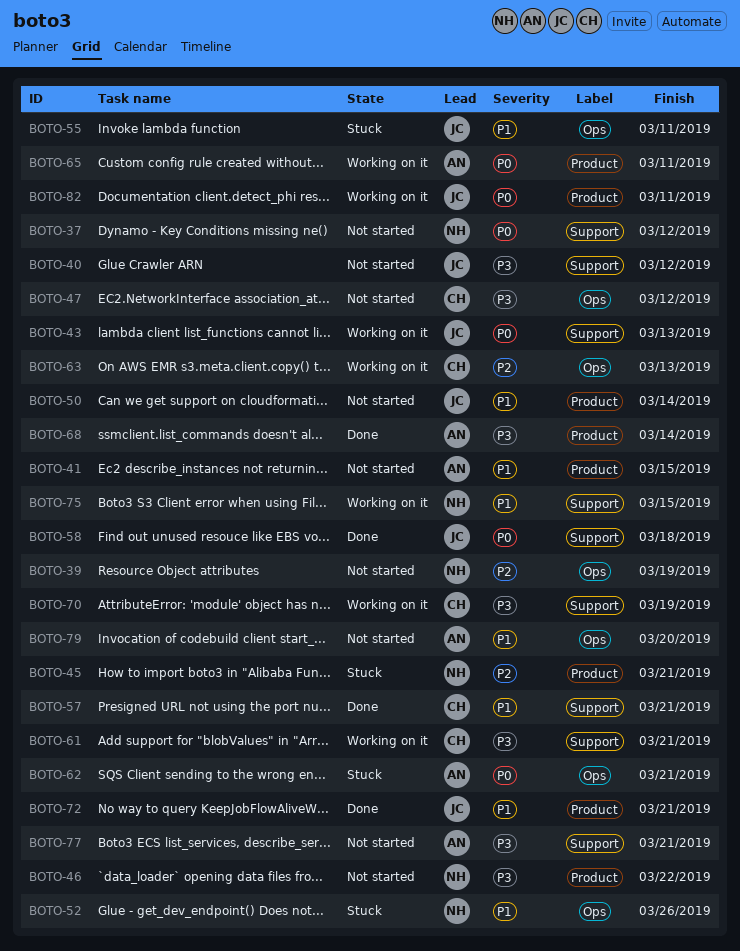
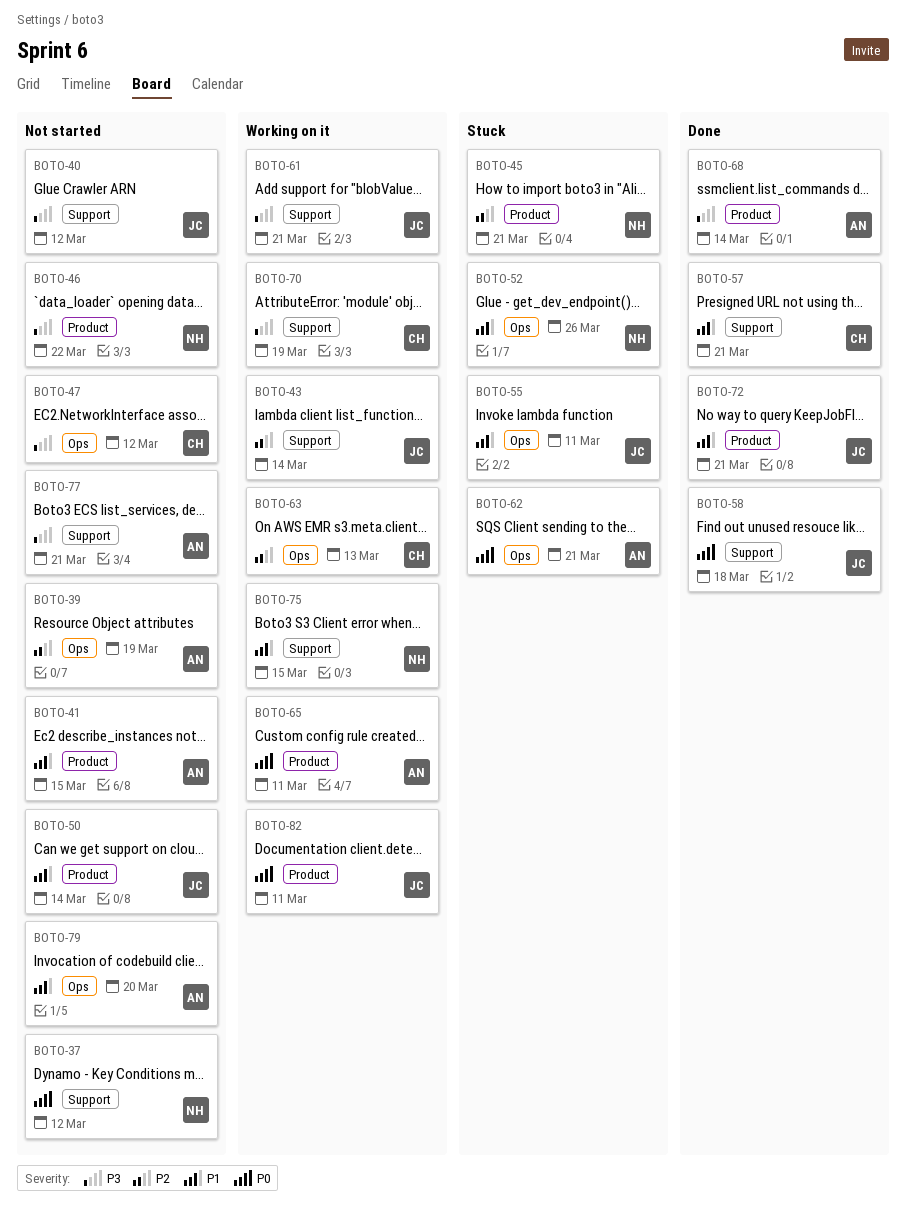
BOTO-39, owner: NH -> AN
BOTO-43, priority: P0 -> P2
BOTO-43, due: Mar 13 -> Mar 14
BOTO-61, owner: CH -> JC

